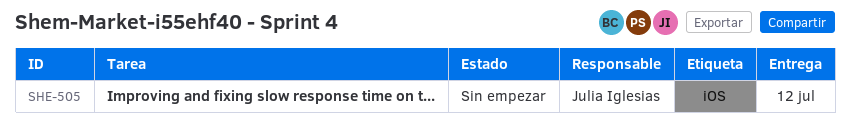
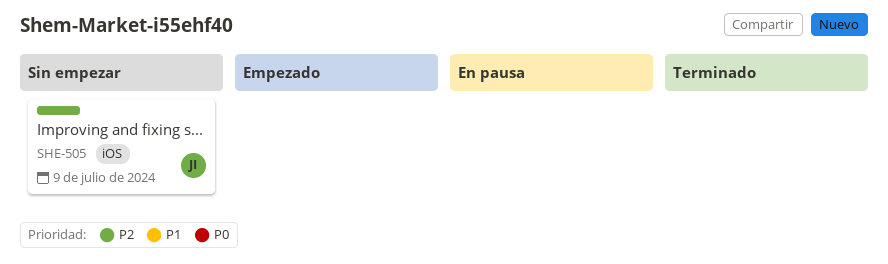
SHE-505, due: Jul 12 -> Jul 9

